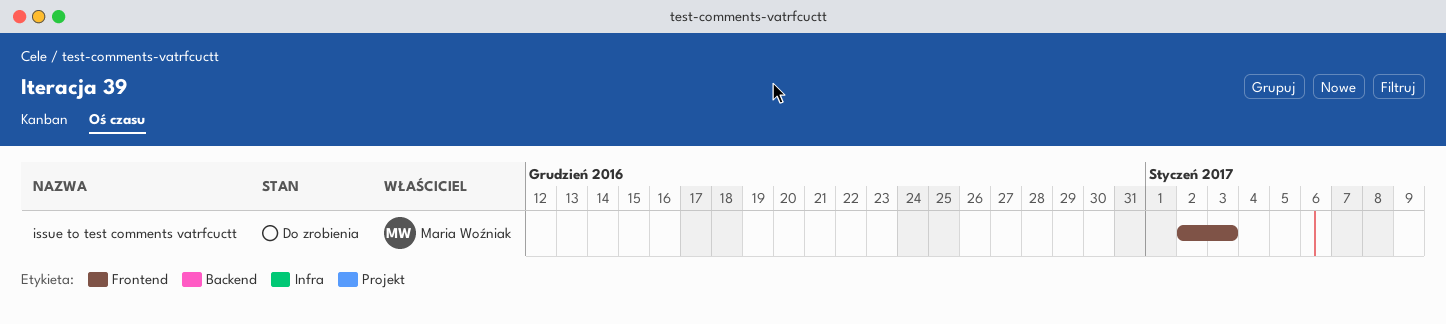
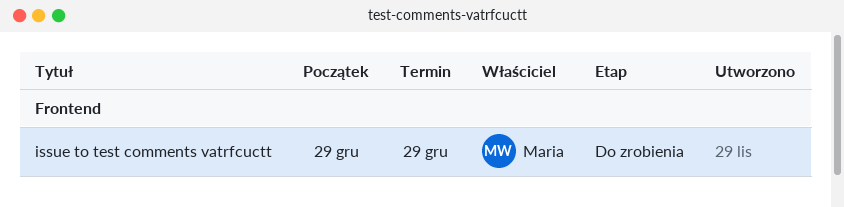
issue to test comments vatrfcuctt, start: Jan 2 -> Dec 29
issue to test comments vatrfcuctt, due: Jan 3 -> Dec 29

